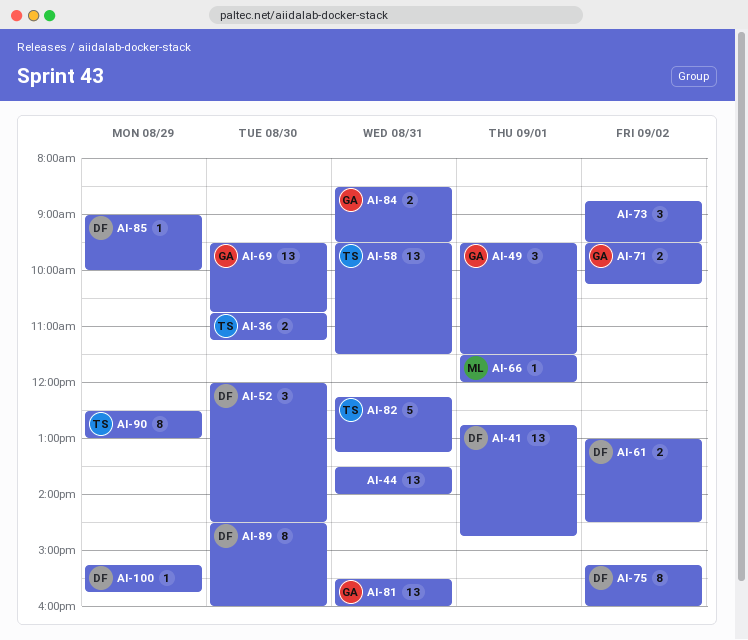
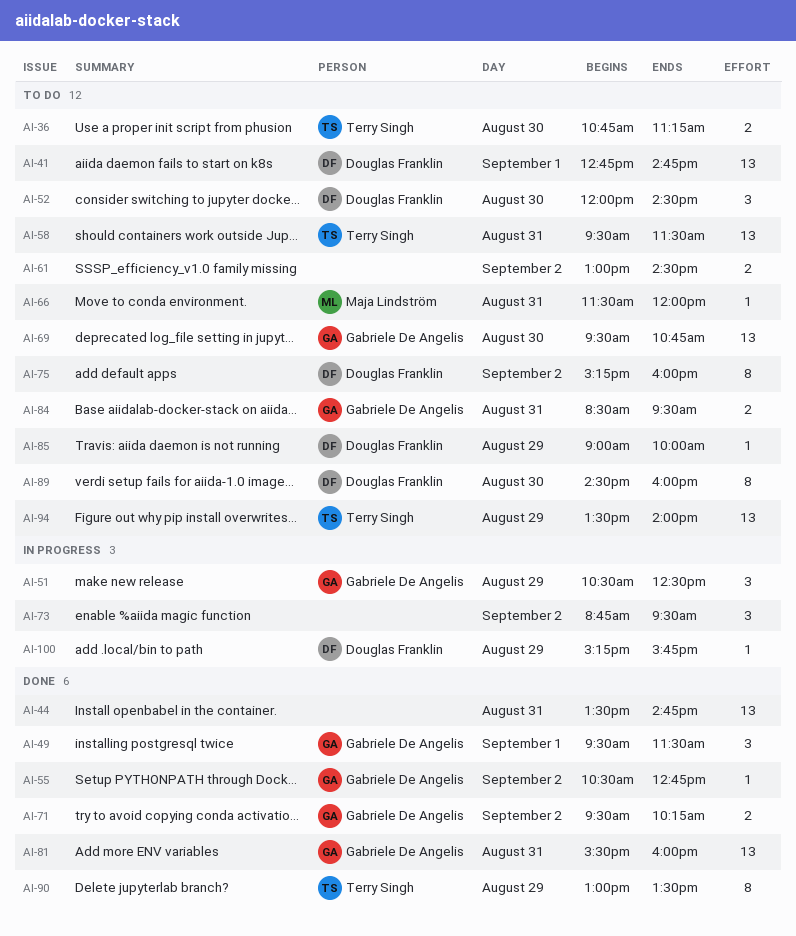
AI-44, ends: 14:00 -> 14:45
AI-51: none -> present
AI-55: none -> present
AI-61, owner: Douglas Franklin -> none
AI-66, day: Sep 1 -> Aug 31
AI-82: present -> none
AI-90, begins: 12:30 -> 13:00
AI-90, ends: 13:00 -> 13:30
AI-94: none -> present

